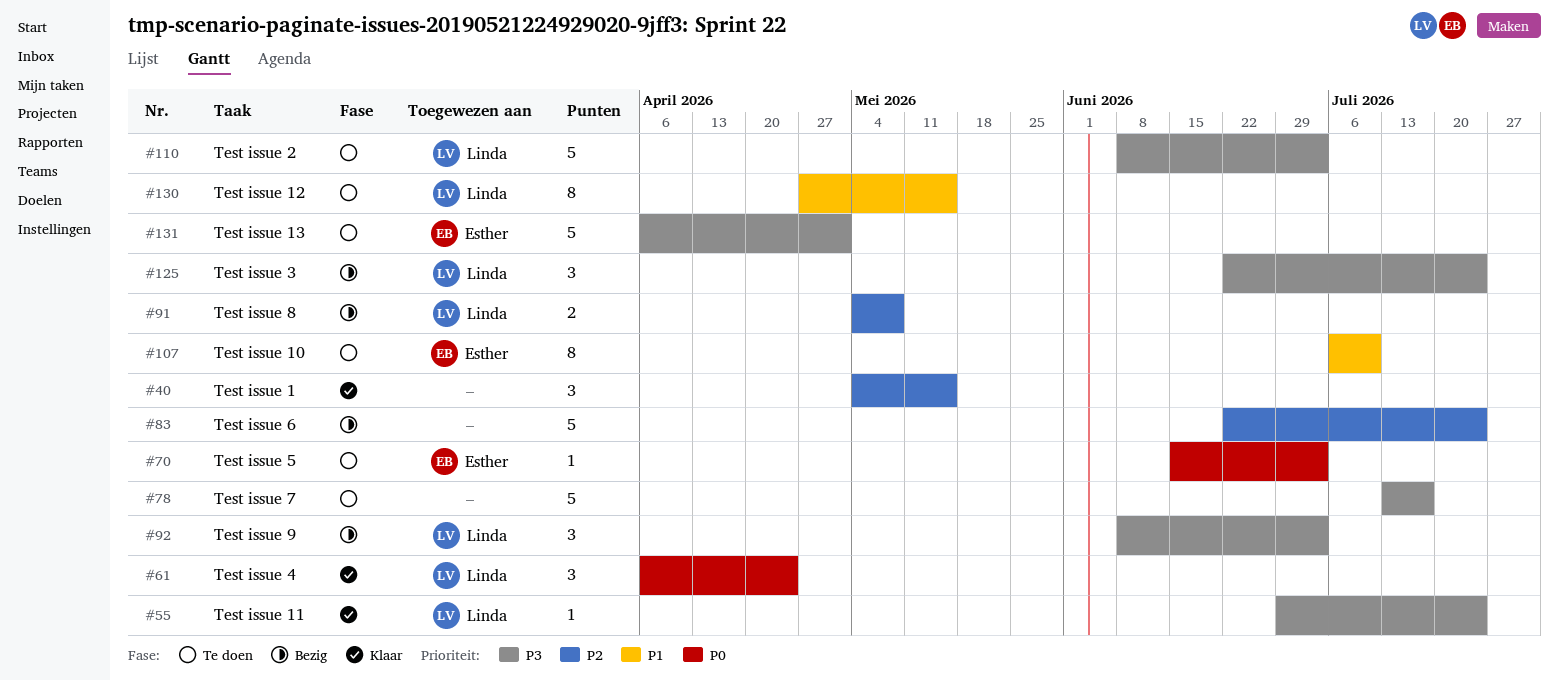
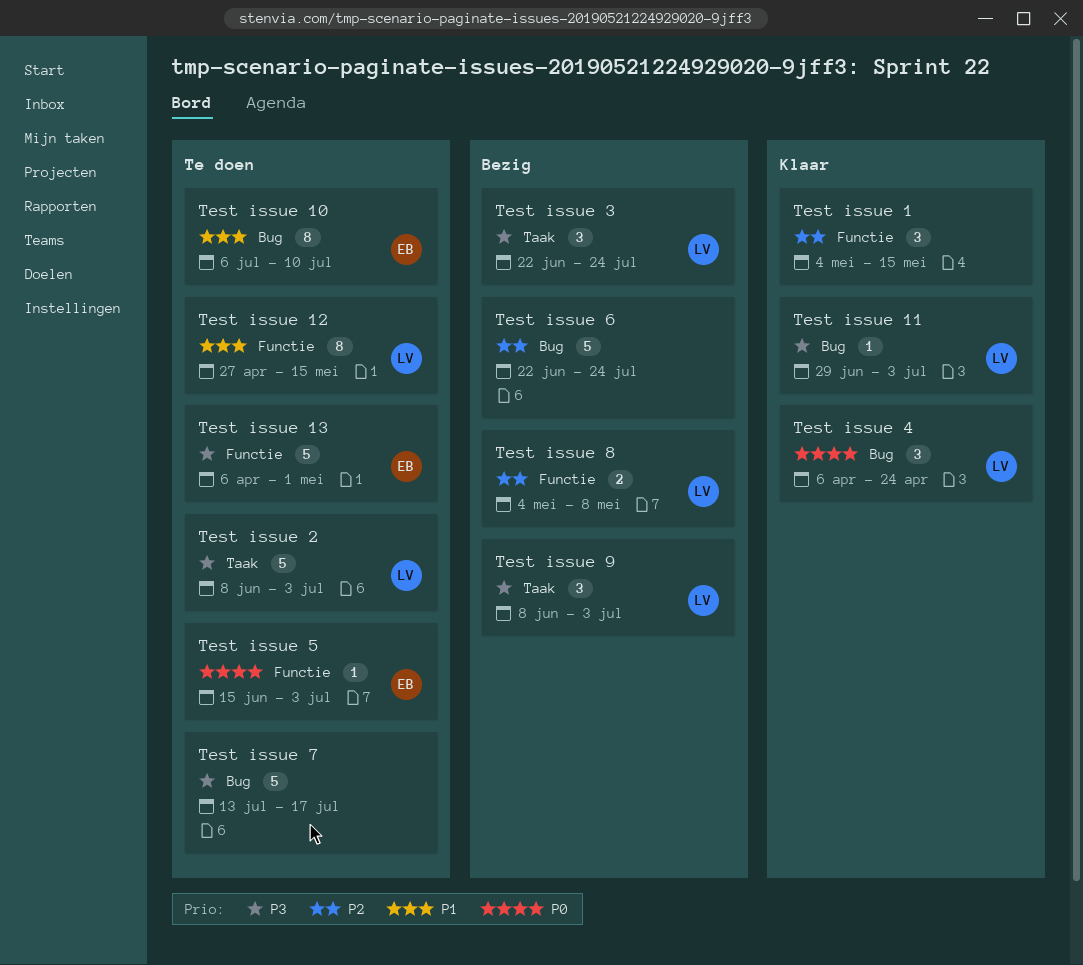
Test issue 11, due: Jul 24 -> Jul 3

